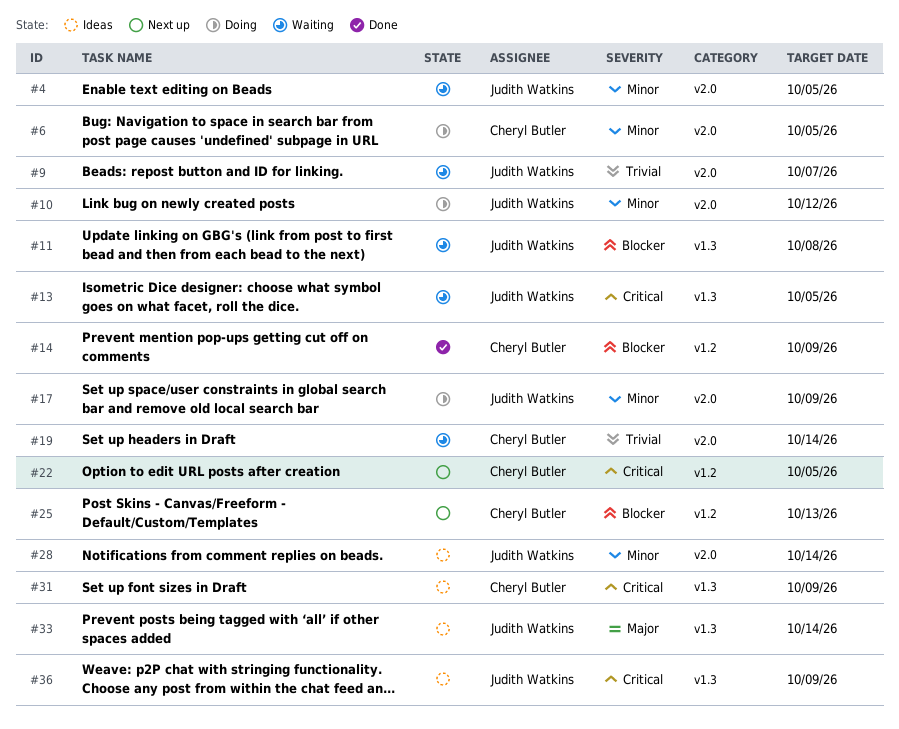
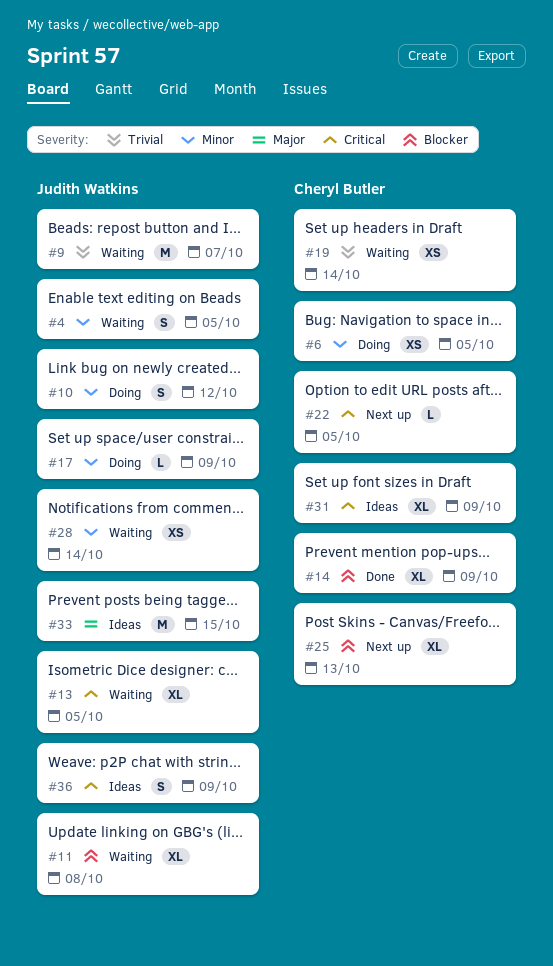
#28, status: Ideas -> Waiting
#33, due: Oct 14 -> Oct 15

